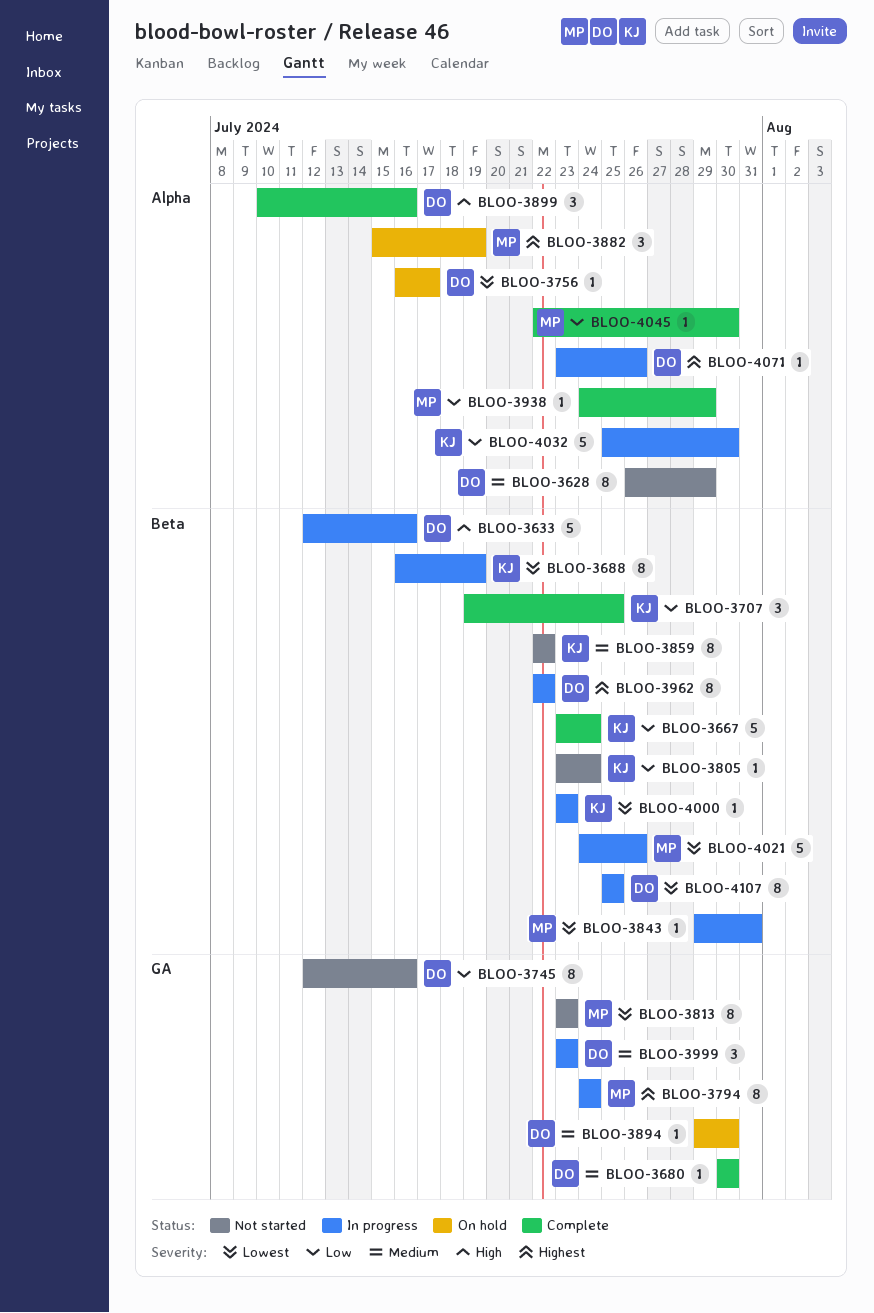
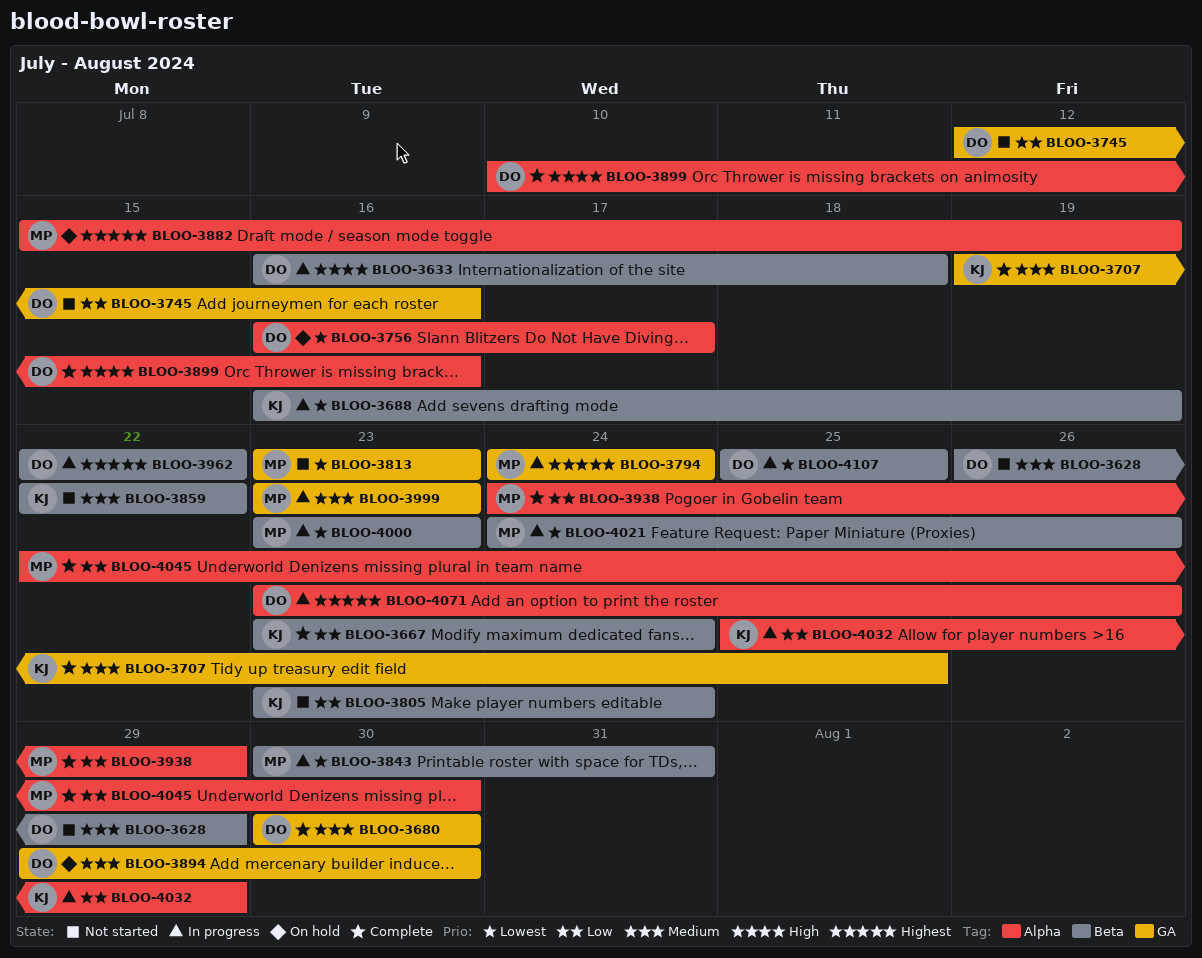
BLOO-3628, label: Alpha -> Beta
BLOO-3633, start: Jul 12 -> Jul 16
BLOO-3633, due: Jul 16 -> Jul 18
BLOO-3707, priority: Low -> Medium
BLOO-3707, label: Beta -> GA
BLOO-3843, start: Jul 29 -> Jul 30
BLOO-3999, owner: DO -> MP
BLOO-4000, owner: KJ -> MP
BLOO-4032, due: Jul 30 -> Jul 29

